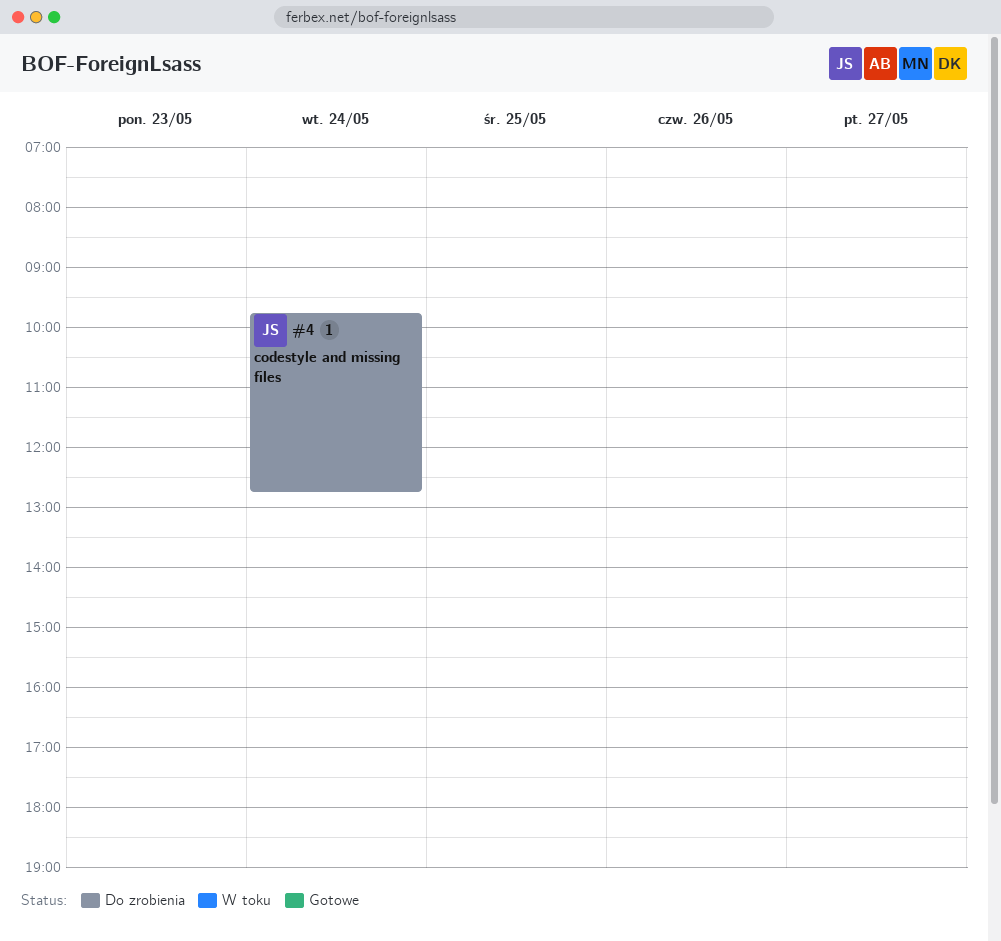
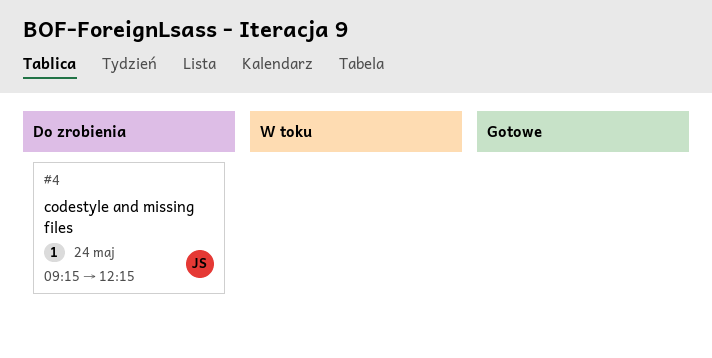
#4, begins: 09:45 -> 09:15
#4, ends: 12:45 -> 12:15

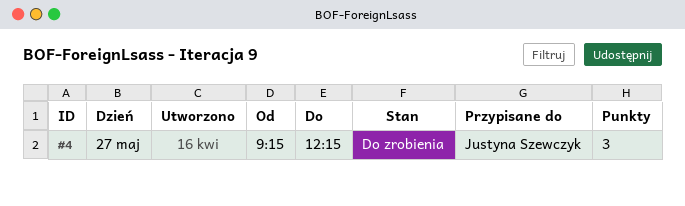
#4, estimate: 1 -> 3
#4, day: May 24 -> May 27

